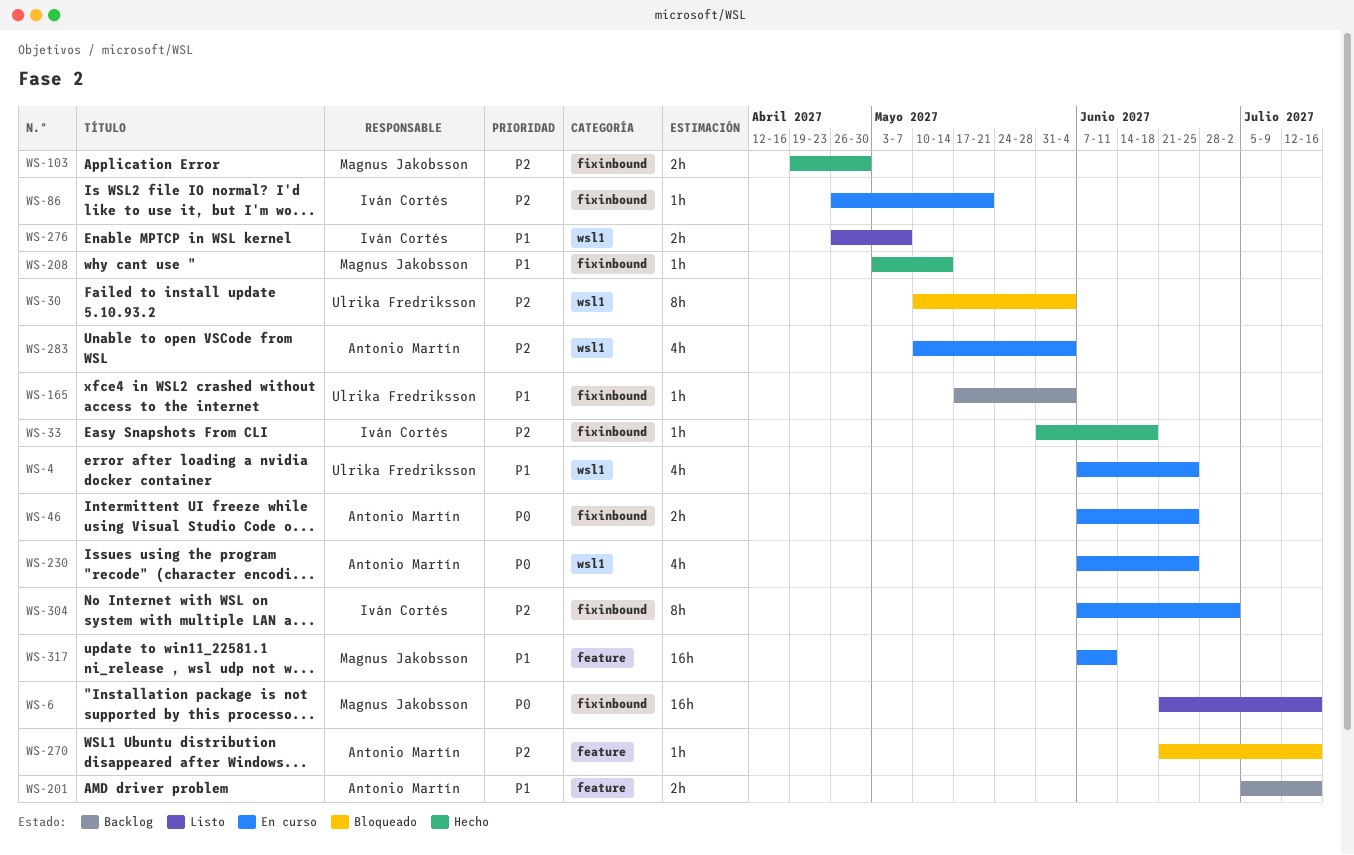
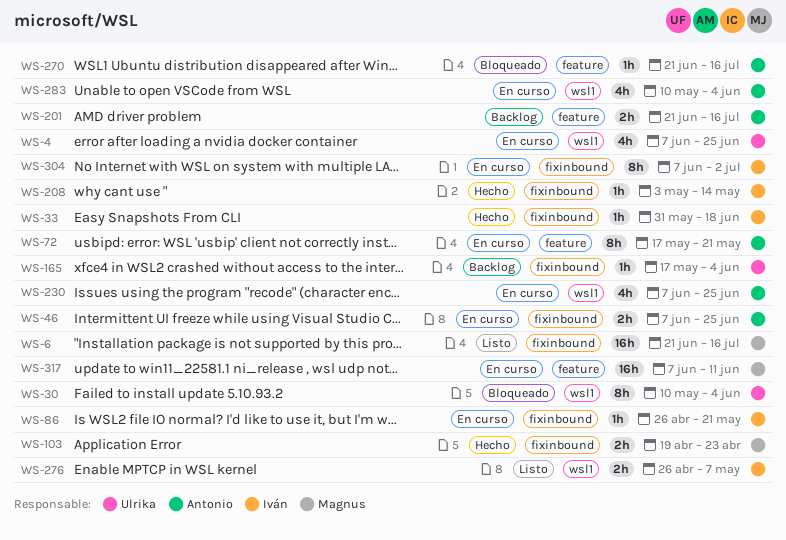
WS-72: none -> present
WS-103, due: Apr 30 -> Apr 23
WS-201, start: Jul 5 -> Jun 21
WS-208, owner: Magnus Jakobsson -> Iván Cortés

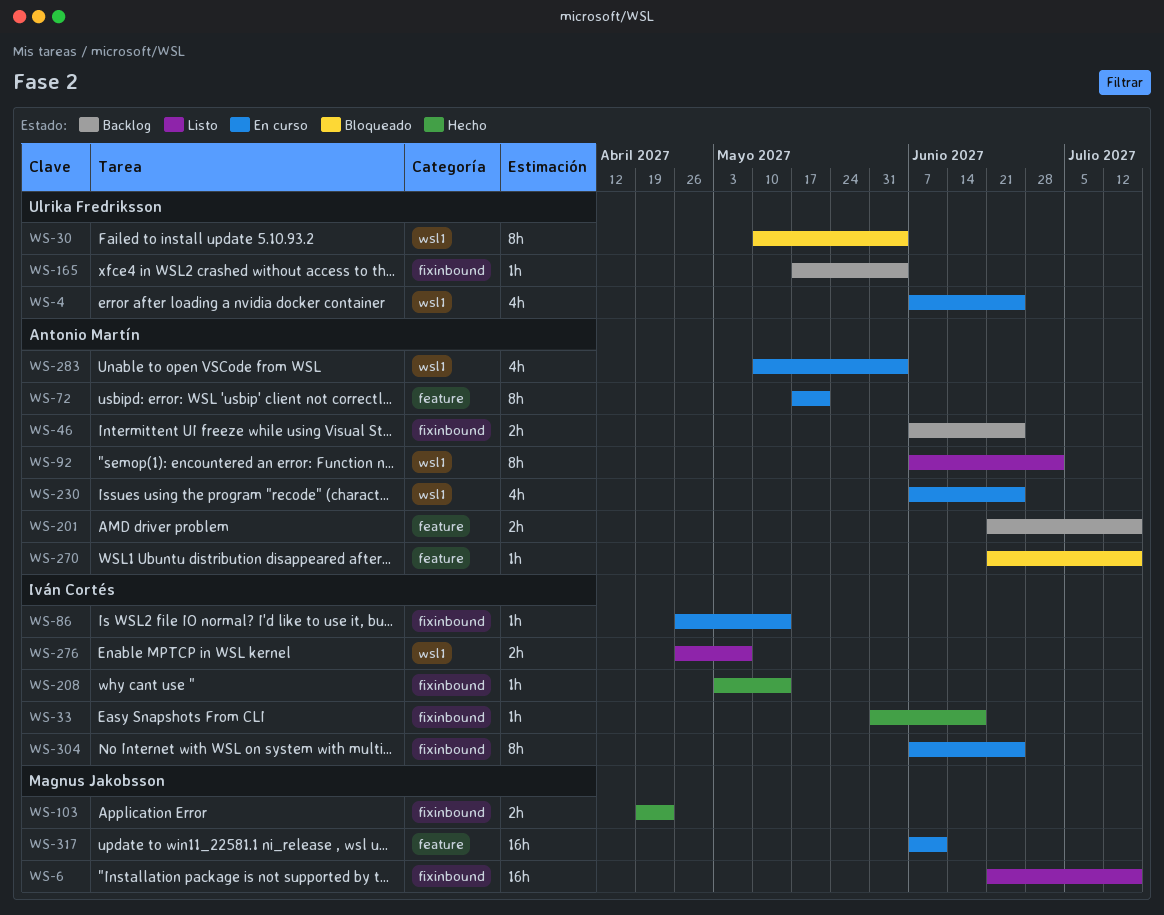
WS-46, status: En curso -> Backlog
WS-86, due: May 21 -> May 14
WS-92: none -> present
WS-304, due: Jul 2 -> Jun 25

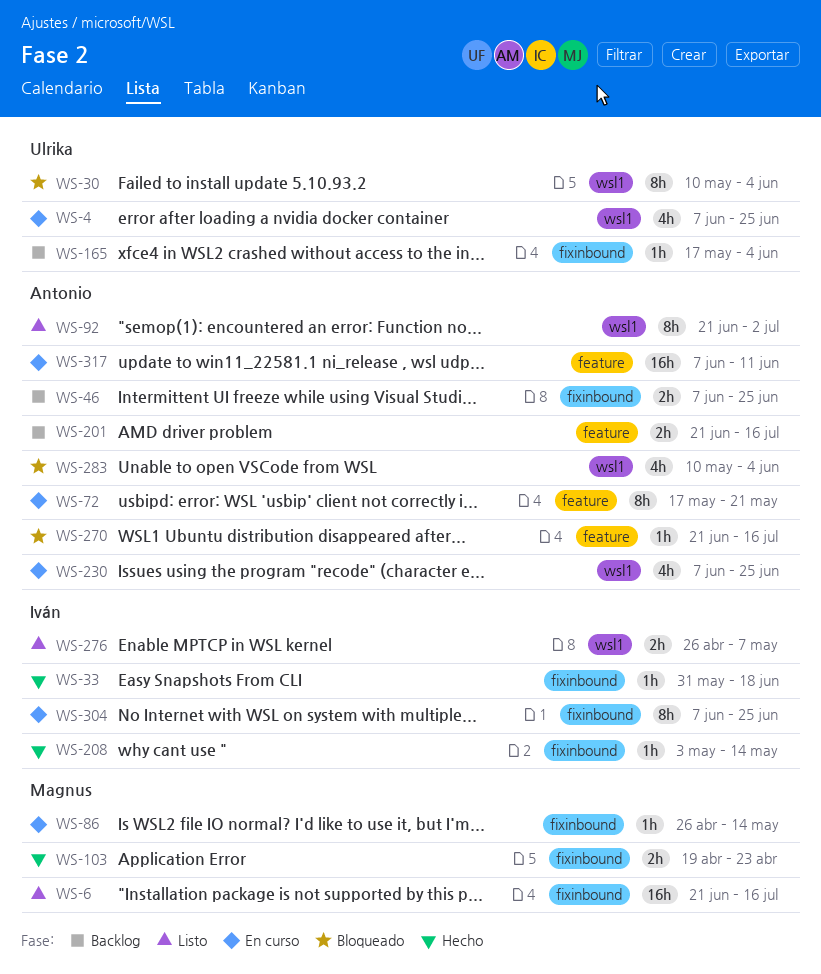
WS-86, owner: Iván Cortés -> Magnus Jakobsson
WS-92, start: Jun 7 -> Jun 21
WS-283, status: En curso -> Bloqueado
WS-317, owner: Magnus Jakobsson -> Antonio Martín

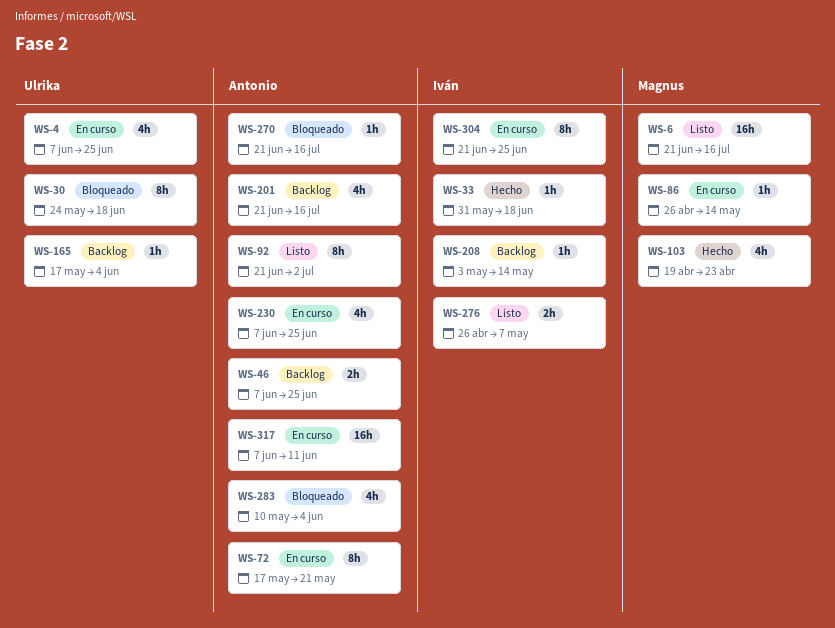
WS-30, start: May 10 -> May 24
WS-30, due: Jun 4 -> Jun 18
WS-103, estimate: 2h -> 4h
WS-201, estimate: 2h -> 4h
WS-208, status: Hecho -> Backlog
WS-304, start: Jun 7 -> Jun 21

